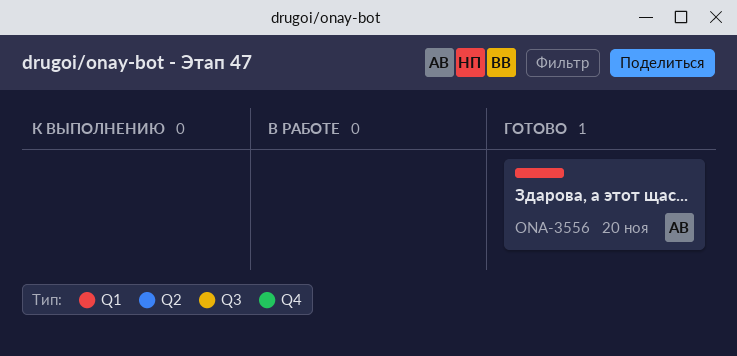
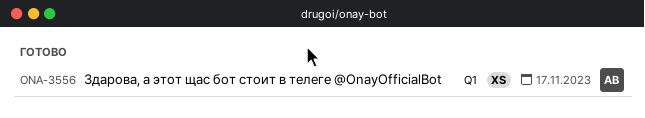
ONA-3556, due: Nov 20 -> Nov 17

